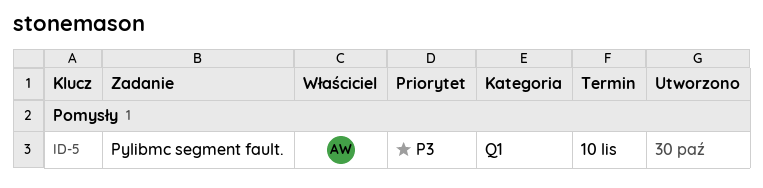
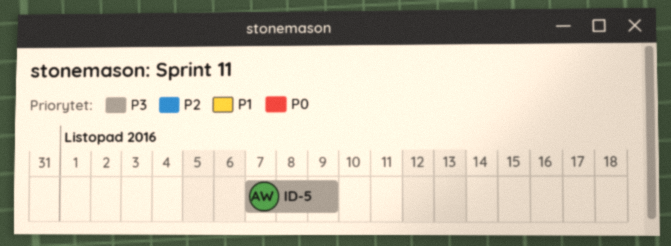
ID-5, due: Nov 10 -> Nov 9

